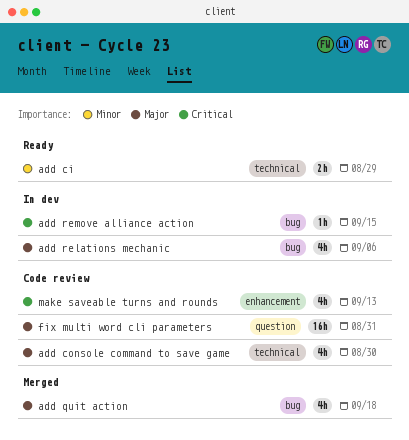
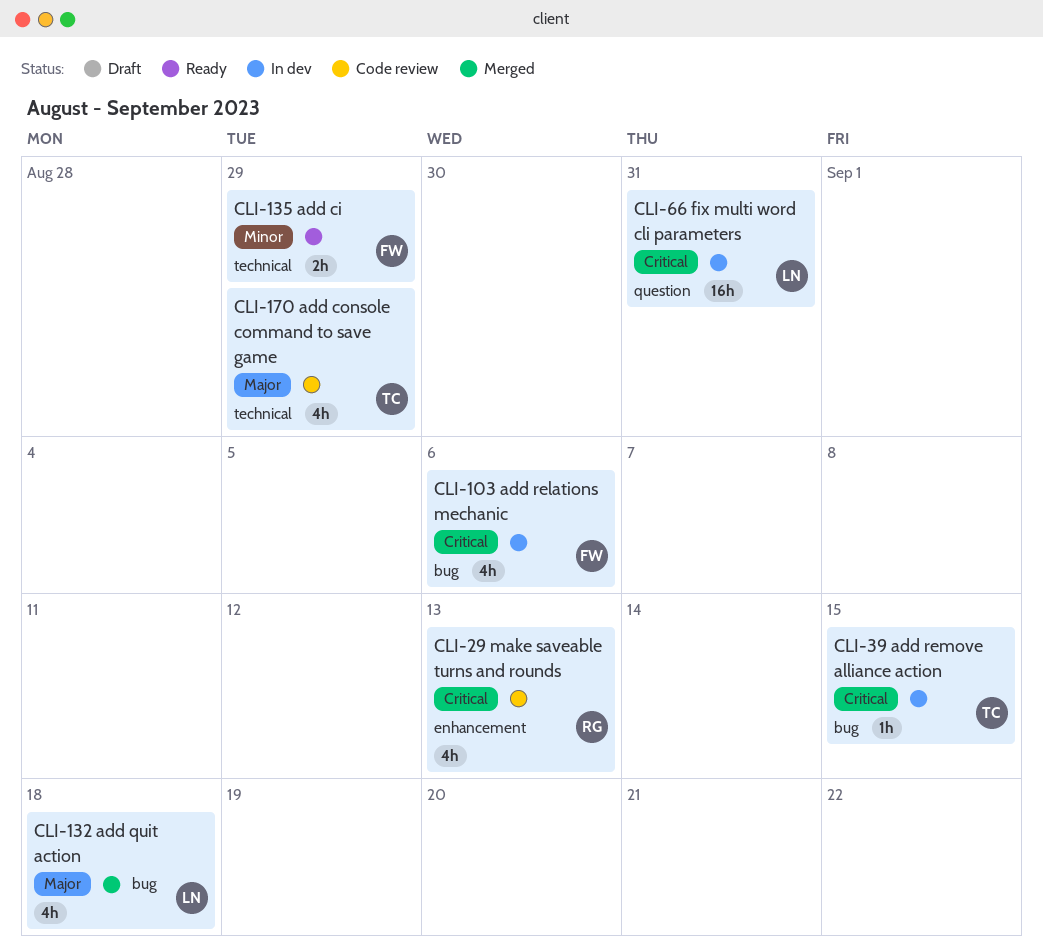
add console command to save game, due: Aug 30 -> Aug 29
add relations mechanic, priority: Major -> Critical
fix multi word cli parameters, status: Code review -> In dev
fix multi word cli parameters, priority: Major -> Critical

